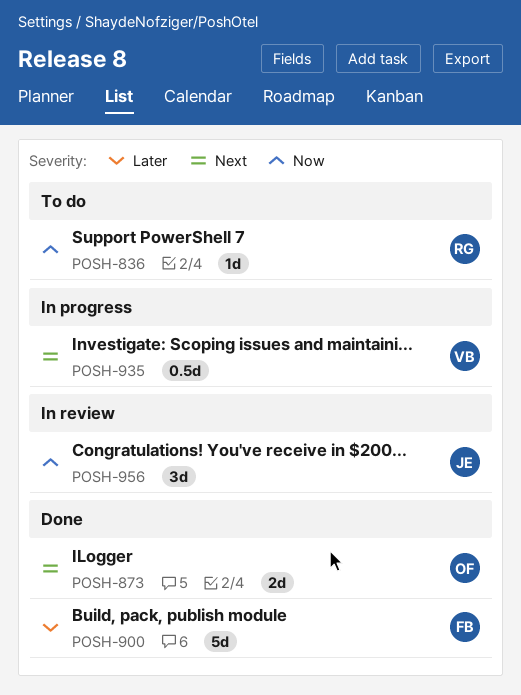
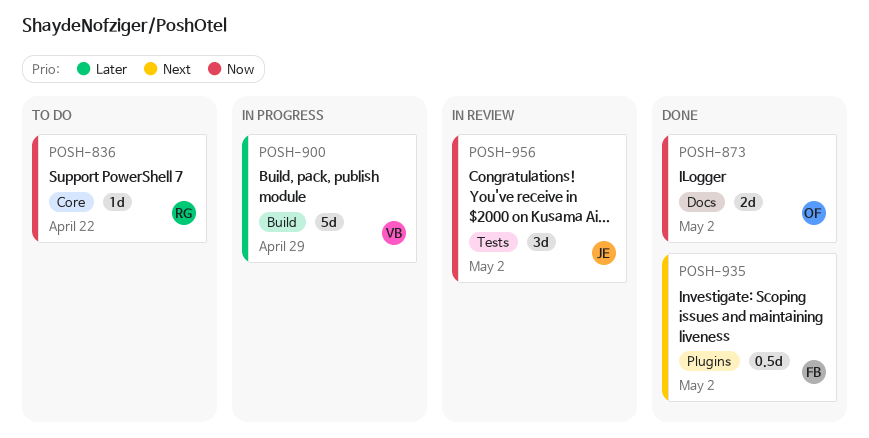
POSH-873, priority: Next -> Now
POSH-900, status: Done -> In progress
POSH-900, owner: FB -> VB
POSH-935, status: In progress -> Done
POSH-935, owner: VB -> FB

